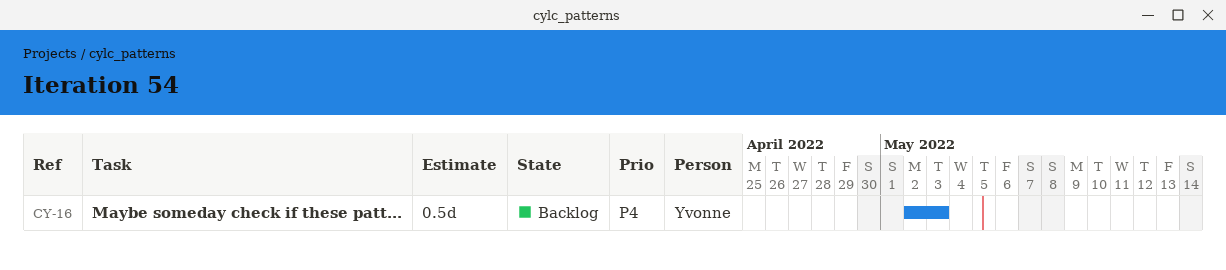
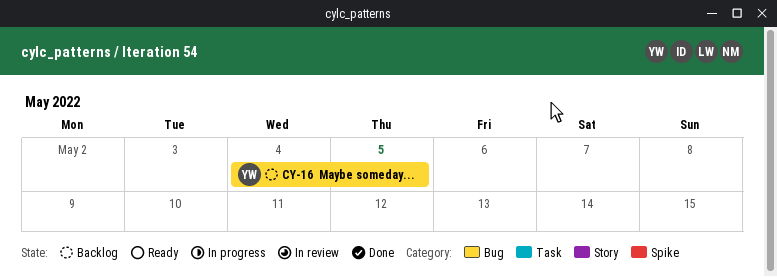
CY-16, start: May 2 -> May 4
CY-16, due: May 3 -> May 5

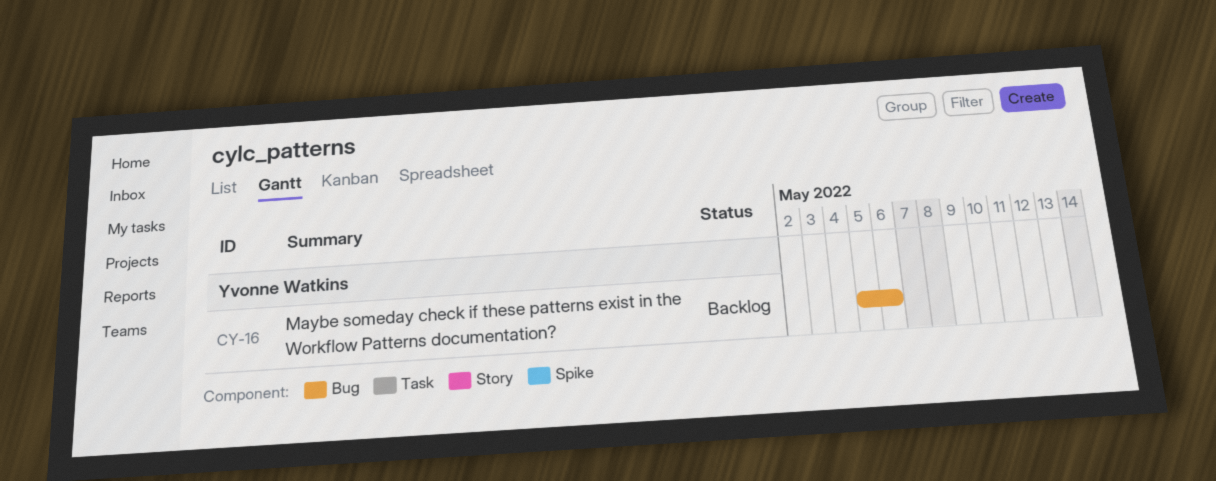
CY-16, start: May 4 -> May 5
CY-16, due: May 5 -> May 6

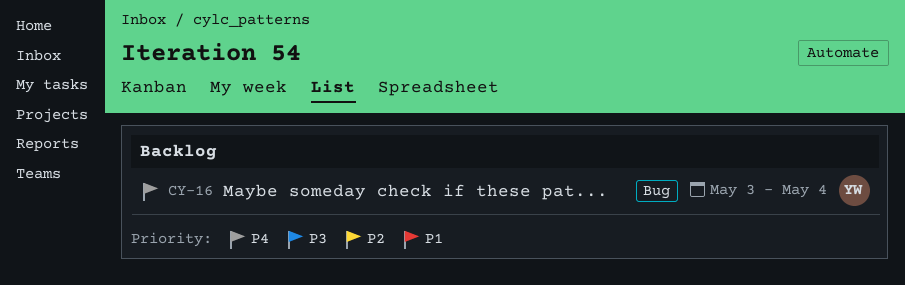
CY-16, start: May 5 -> May 3
CY-16, due: May 6 -> May 4

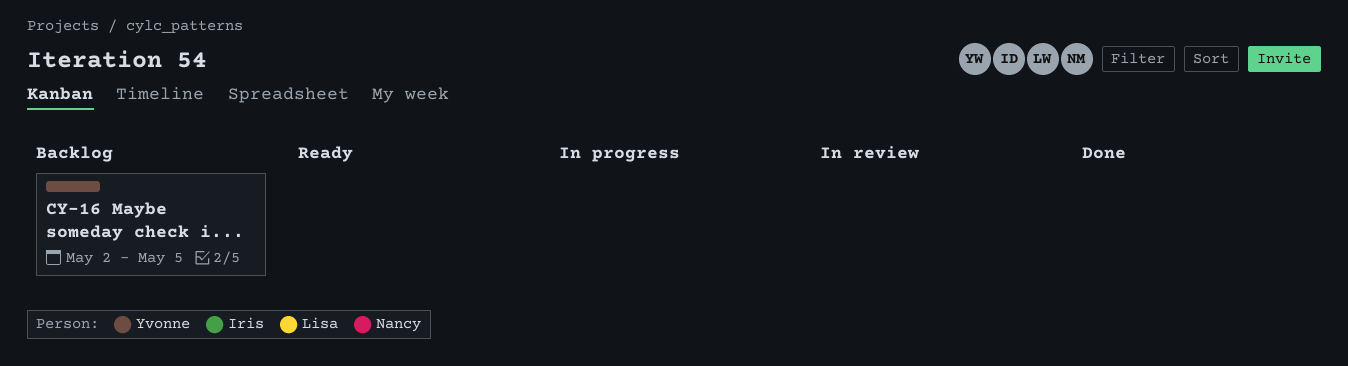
CY-16, start: May 3 -> May 2
CY-16, due: May 4 -> May 5

